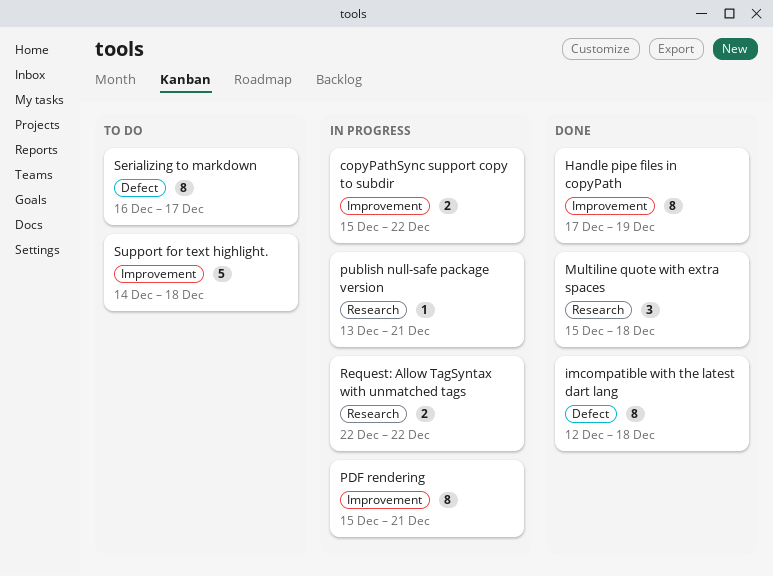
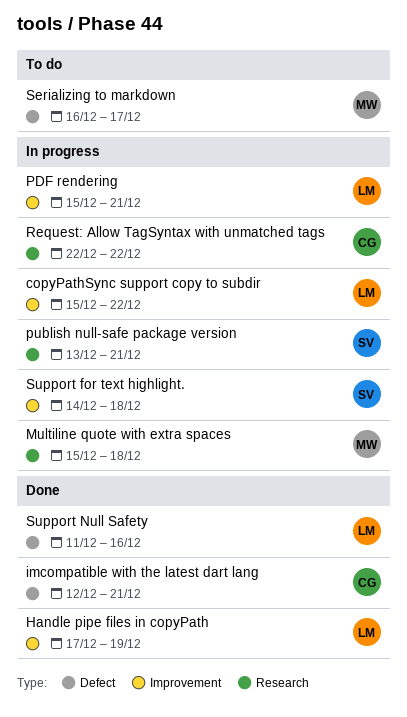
imcompatible with the latest dart lang, due: Dec 18 -> Dec 21
Multiline quote with extra spaces, status: Done -> In progress
Support for text highlight., status: To do -> In progress
Support Null Safety: none -> present

